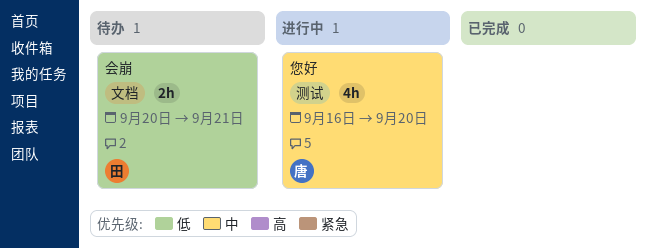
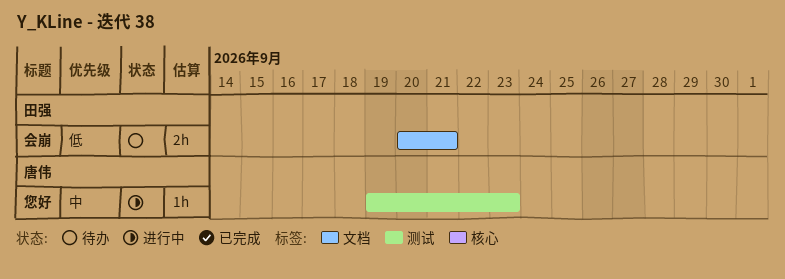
您好, estimate: 4h -> 1h
您好, start: Sep 16 -> Sep 19
您好, due: Sep 20 -> Sep 23

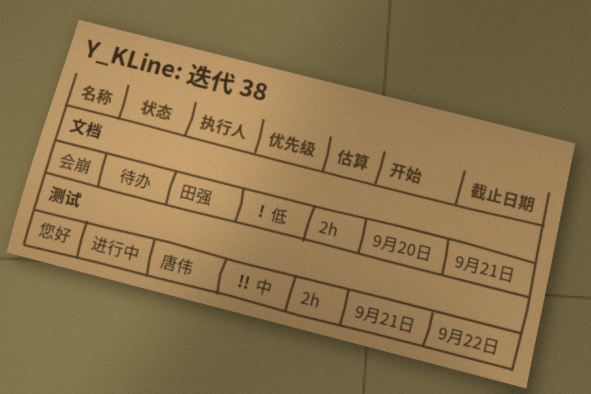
您好, estimate: 1h -> 2h
您好, start: Sep 19 -> Sep 21
您好, due: Sep 23 -> Sep 22

